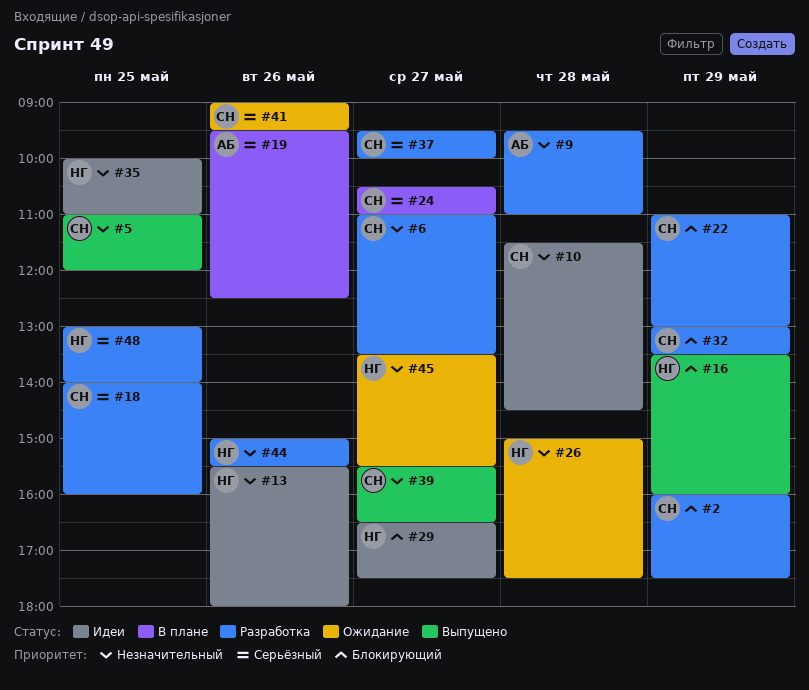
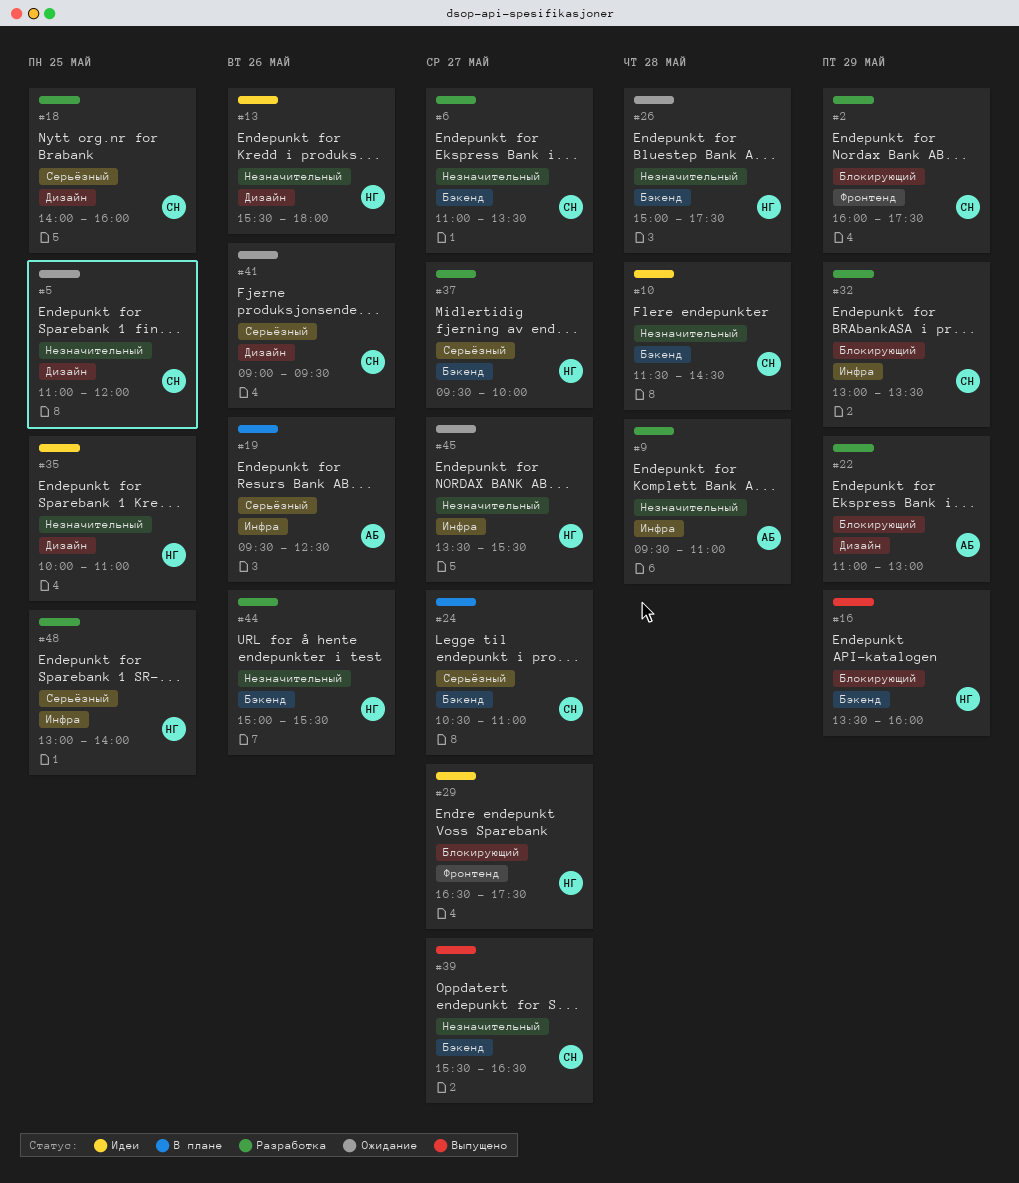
#5, status: Выпущено -> Ожидание
#22, owner: СН -> АБ
#37, owner: СН -> НГ

